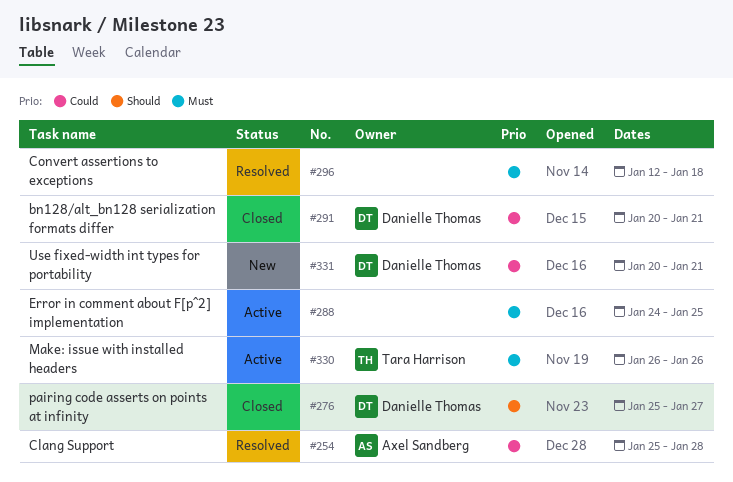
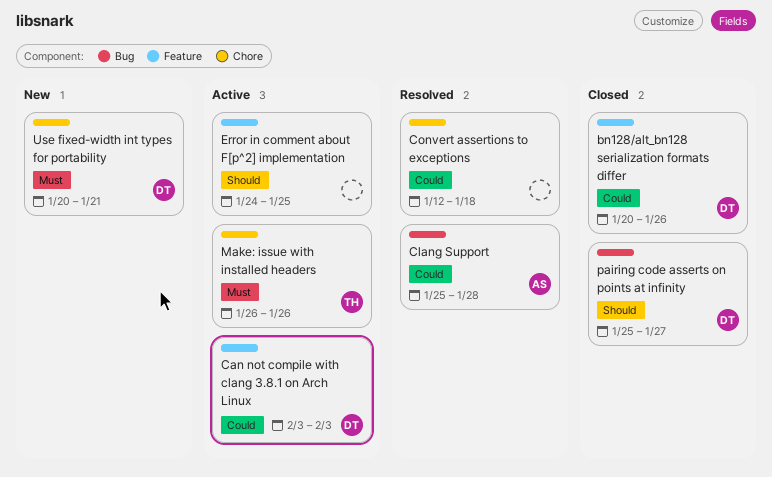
bn128/alt_bn128 serialization formats differ, due: Jan 21 -> Jan 26
Can not compile with clang 3.8.1 on Arch Linux: none -> present
Convert assertions to exceptions, priority: Must -> Could
Error in comment about F[p^2] implementation, priority: Must -> Should
Use fixed-width int types for portability, priority: Could -> Must

